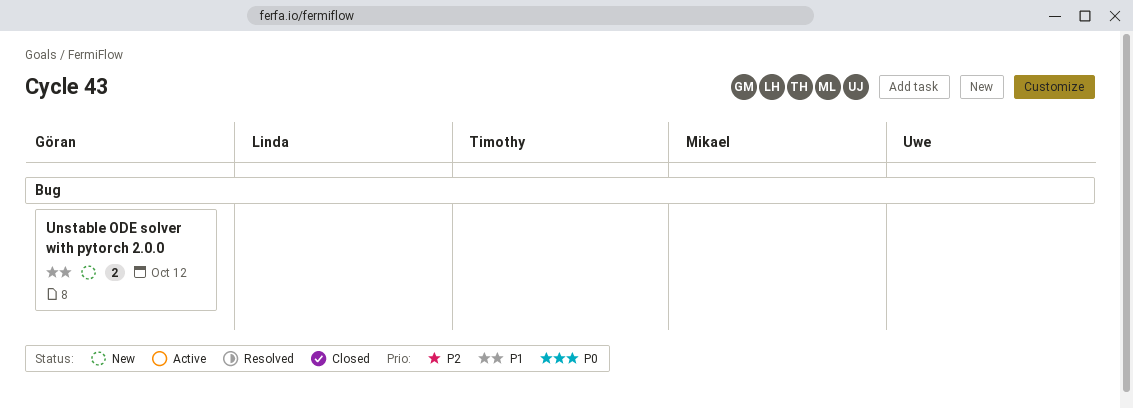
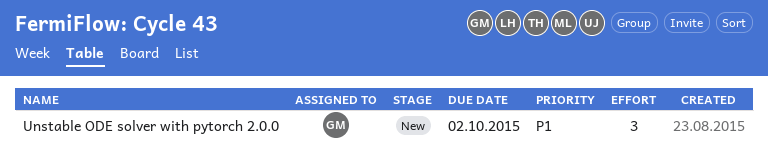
Unstable ODE solver with pytorch 2.0.0, estimate: 2 -> 3
Unstable ODE solver with pytorch 2.0.0, due: Oct 12 -> Oct 2

